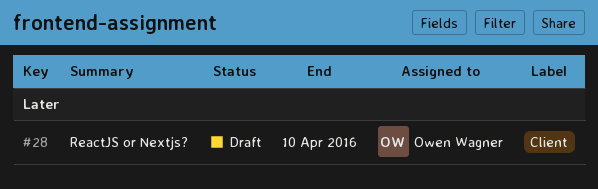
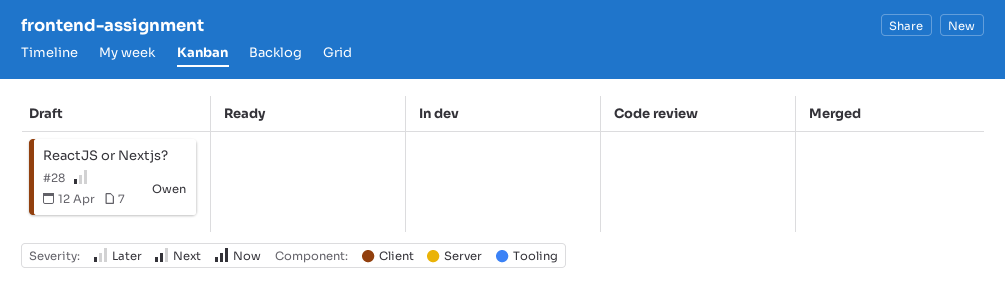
#28, due: Apr 10 -> Apr 12

